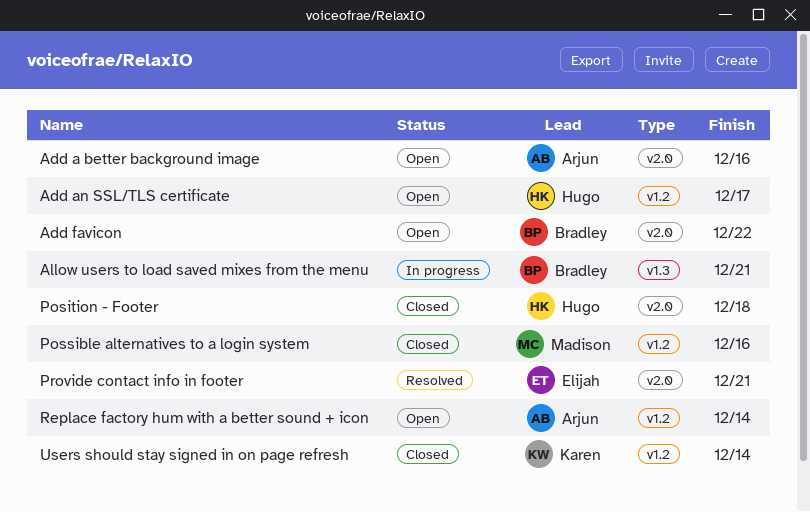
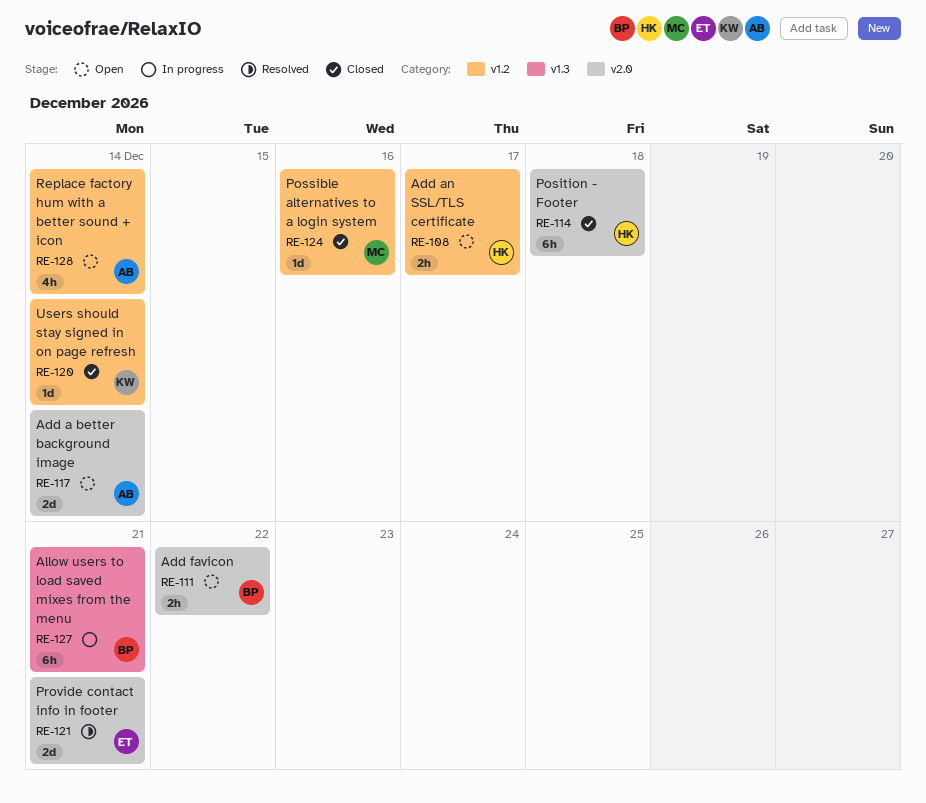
Add a better background image, due: Dec 16 -> Dec 14

